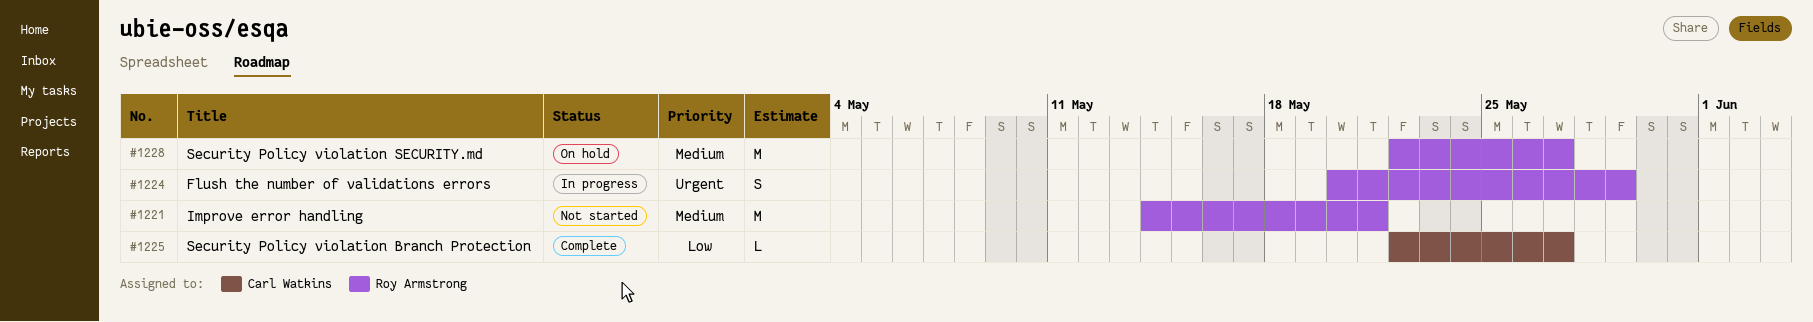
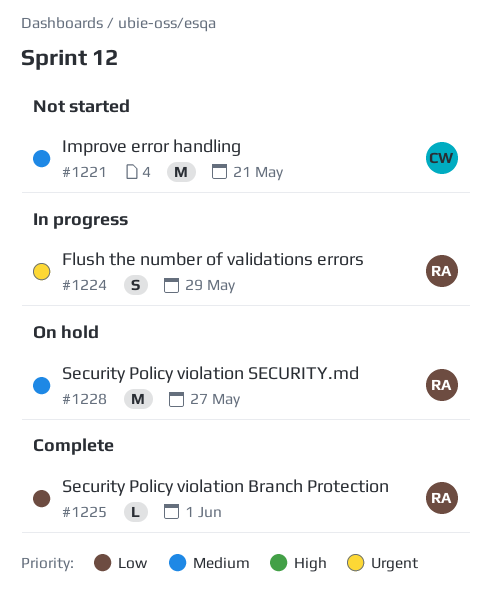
#1221, owner: Roy Armstrong -> Carl Watkins
#1225, owner: Carl Watkins -> Roy Armstrong
#1225, due: May 27 -> Jun 1

